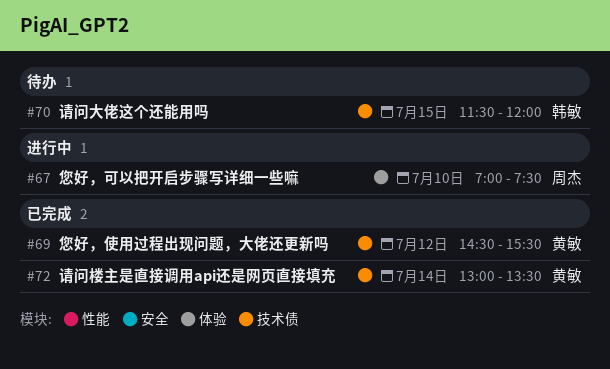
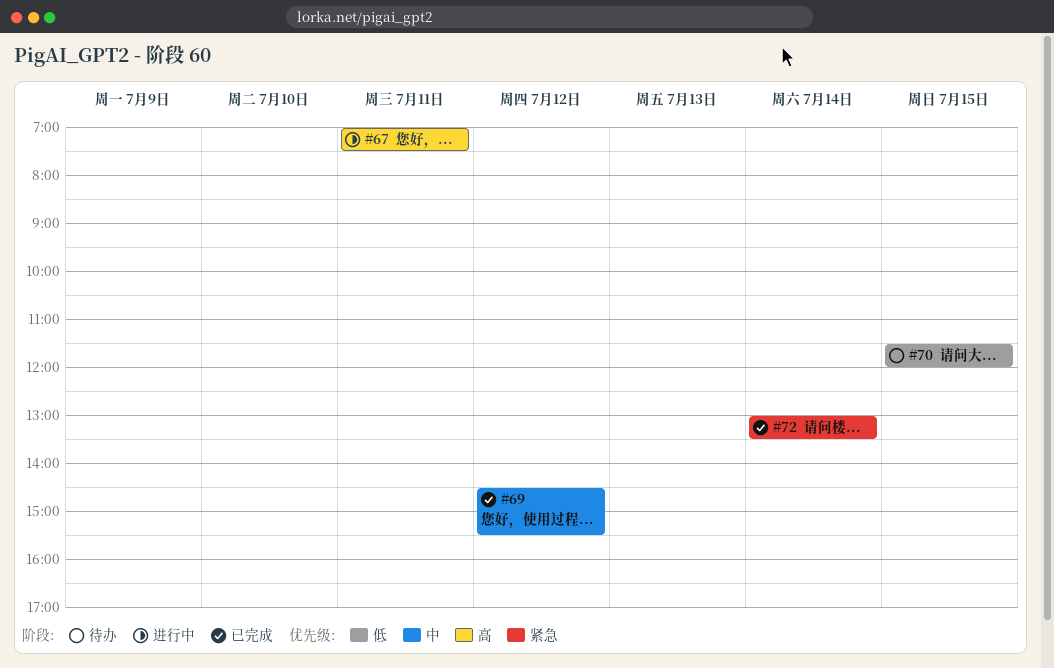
#67, day: Jul 10 -> Jul 11

